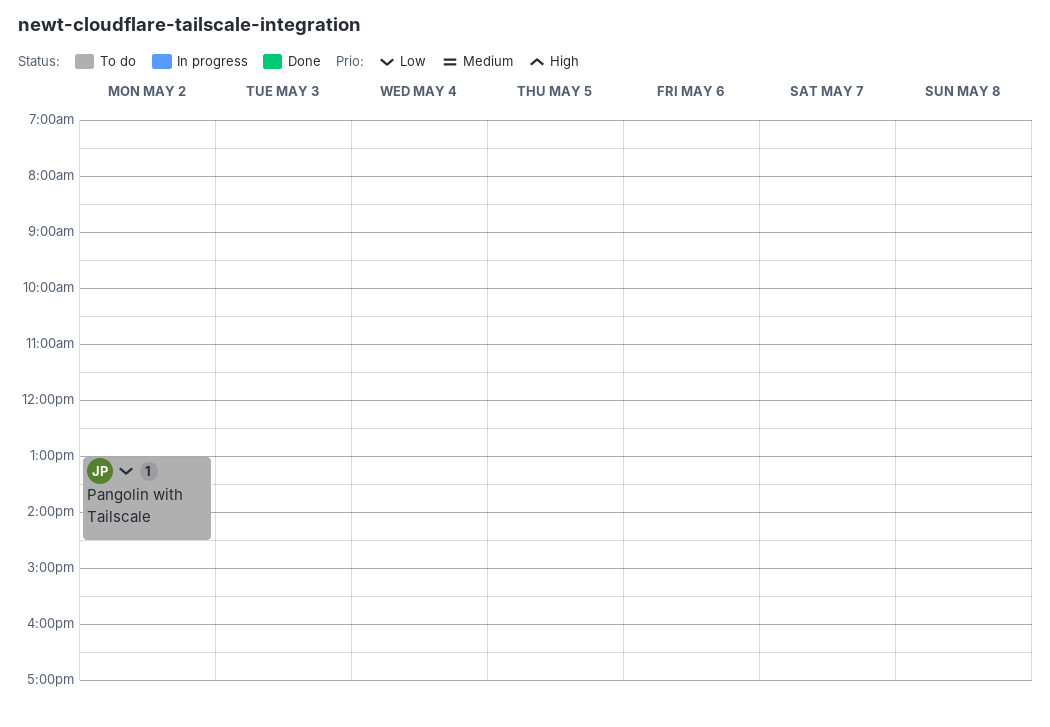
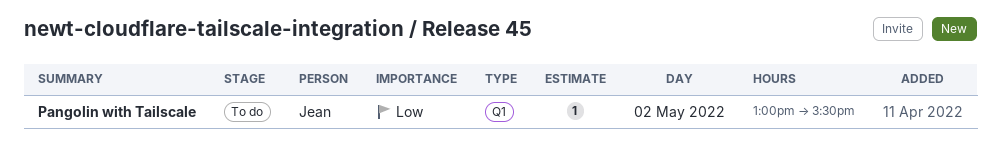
Pangolin with Tailscale, ends: 14:30 -> 15:30

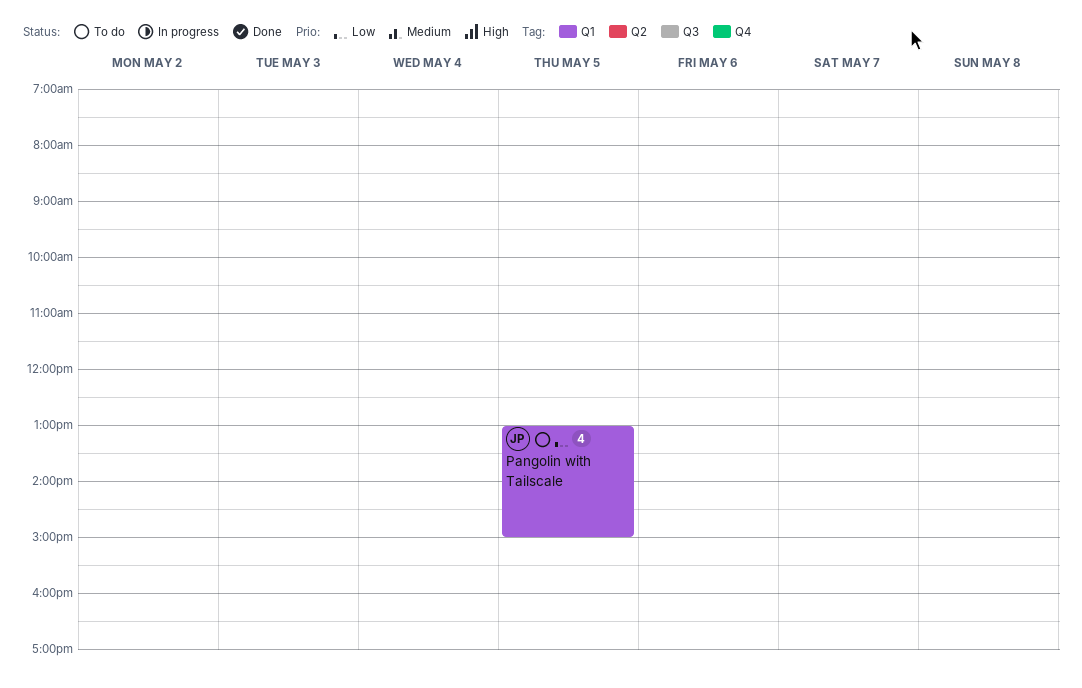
Pangolin with Tailscale, estimate: 1 -> 4
Pangolin with Tailscale, day: May 2 -> May 5
Pangolin with Tailscale, ends: 15:30 -> 15:00

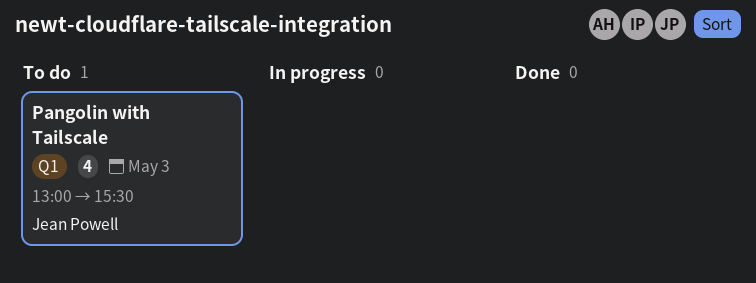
Pangolin with Tailscale, day: May 5 -> May 3
Pangolin with Tailscale, ends: 15:00 -> 15:30

